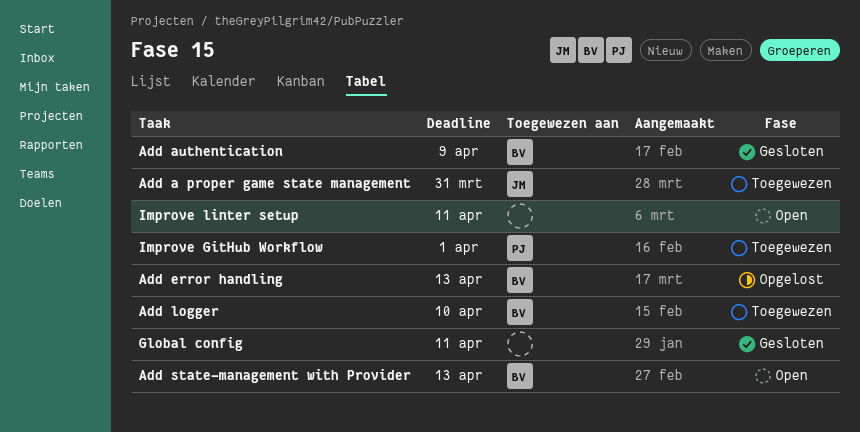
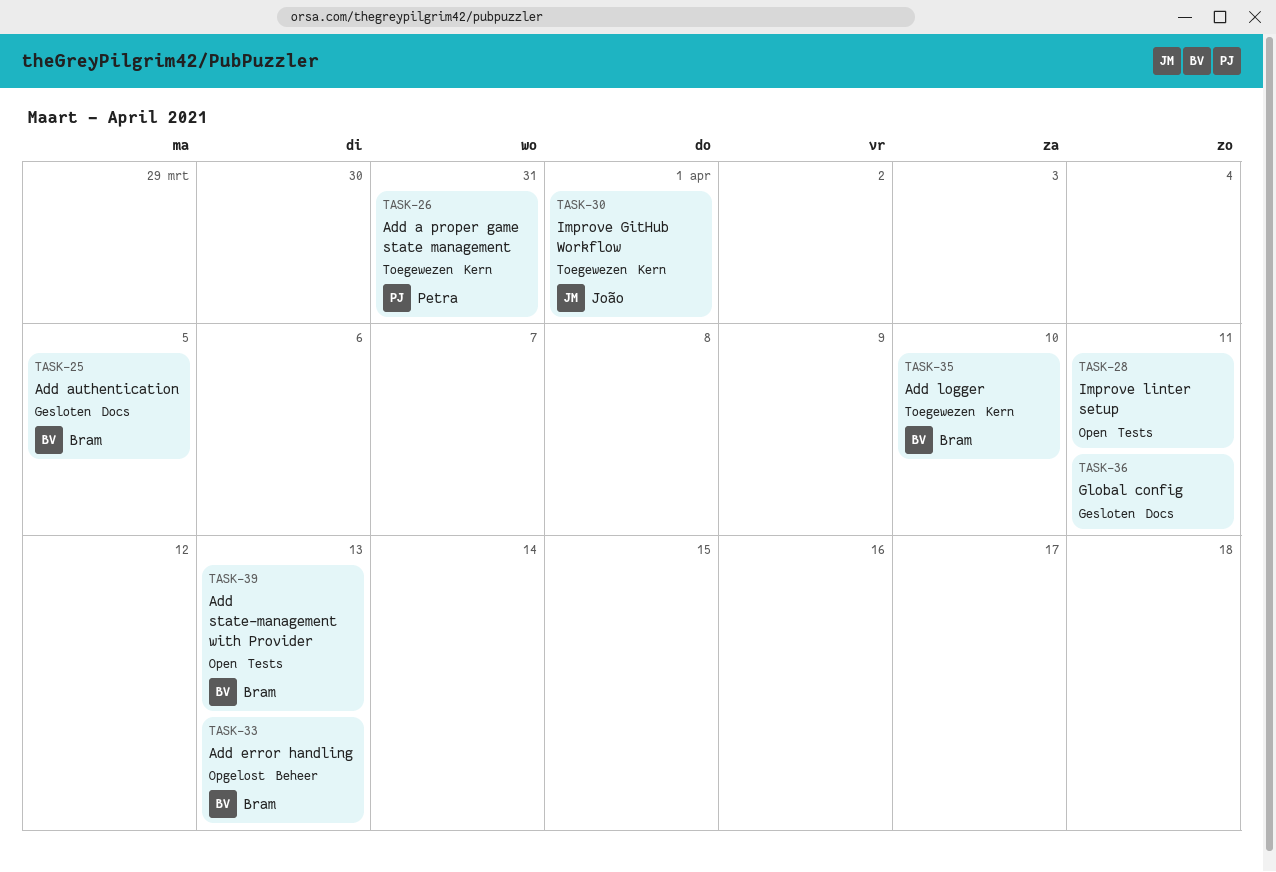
Add a proper game state management, owner: João -> Petra
Add authentication, due: Apr 9 -> Apr 5
Improve GitHub Workflow, owner: Petra -> João

